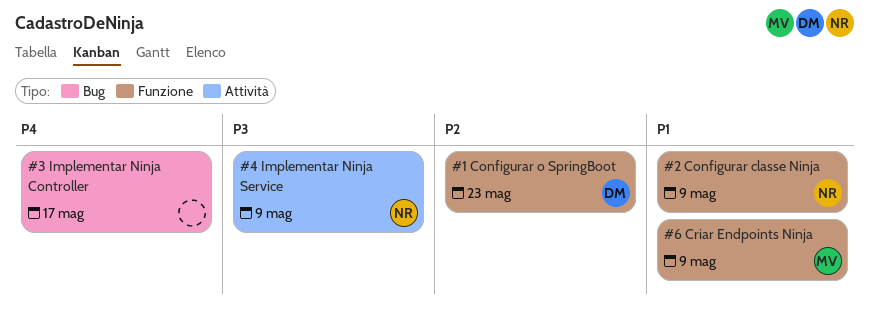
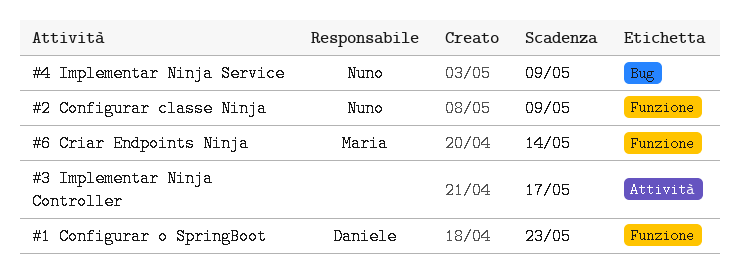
#3 Implementar Ninja Controller, label: Bug -> Attività
#4 Implementar Ninja Service, label: Attività -> Bug
#6 Criar Endpoints Ninja, due: May 9 -> May 14

